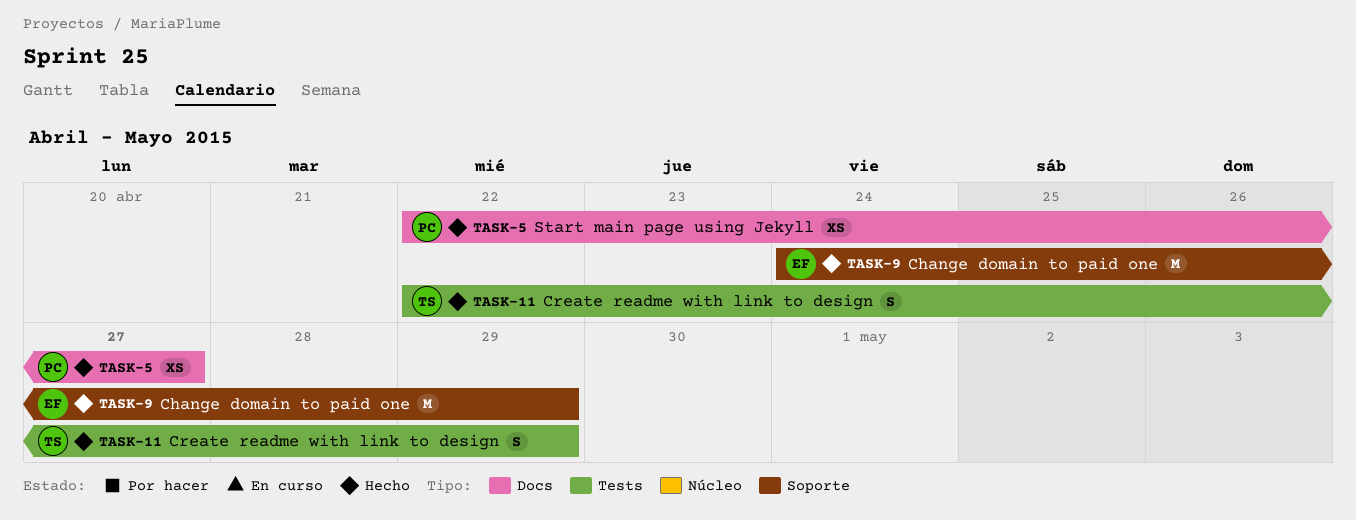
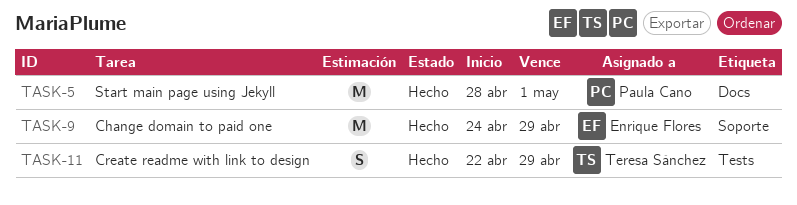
TASK-5, estimate: XS -> M
TASK-5, start: Apr 22 -> Apr 28
TASK-5, due: Apr 27 -> May 1

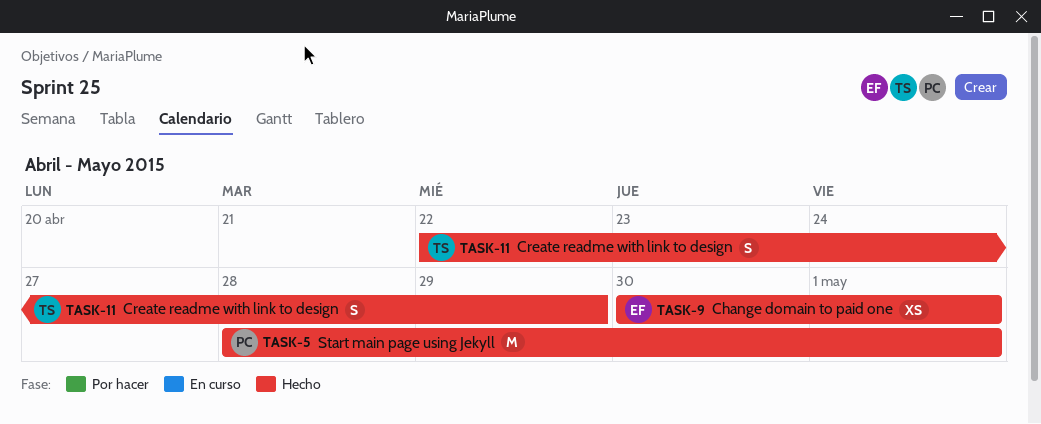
TASK-9, estimate: M -> XS
TASK-9, start: Apr 24 -> Apr 30
TASK-9, due: Apr 29 -> May 1

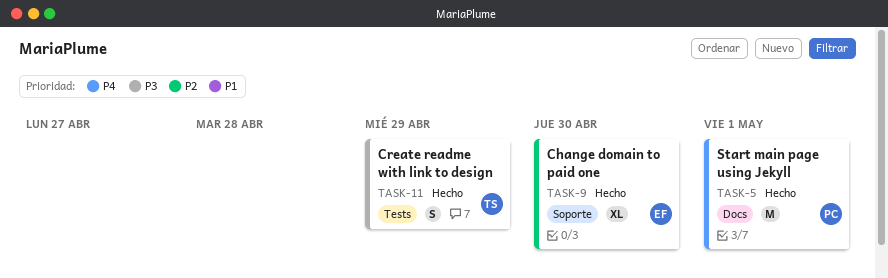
TASK-9, estimate: XS -> XL
TASK-9, due: May 1 -> Apr 30

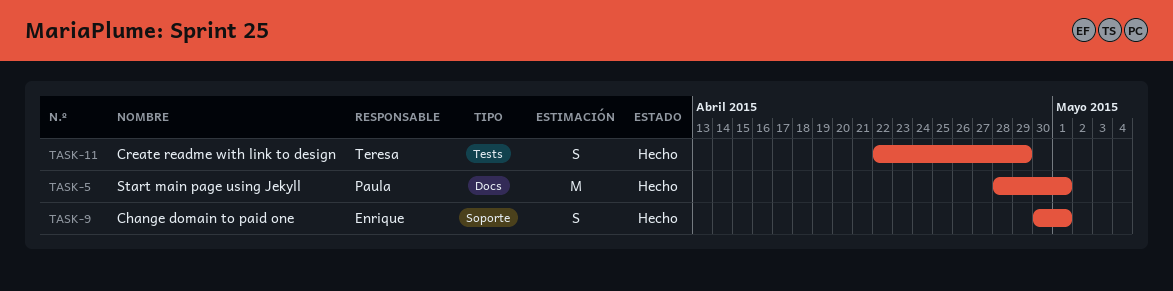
TASK-9, estimate: XL -> S
TASK-9, due: Apr 30 -> May 1

